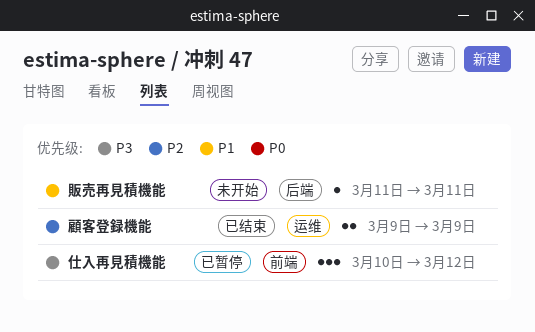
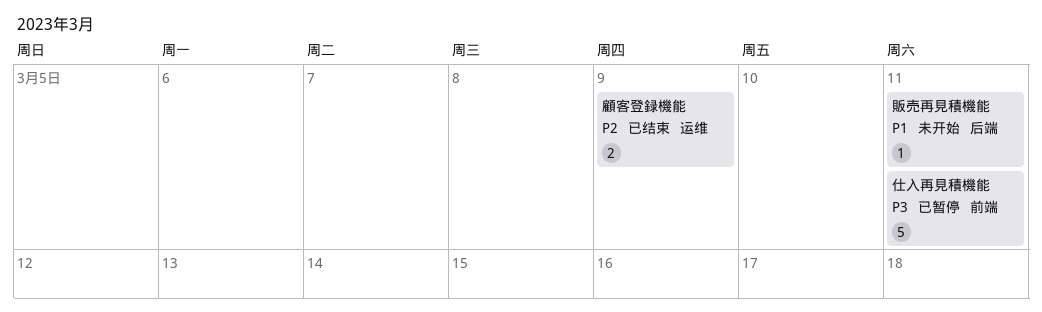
仕入再見積機能, estimate: 3 -> 5
仕入再見積機能, due: Mar 12 -> Mar 11

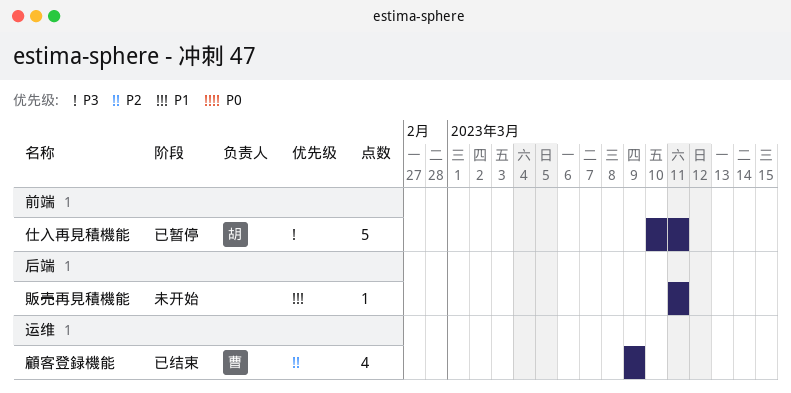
顧客登録機能, estimate: 2 -> 4

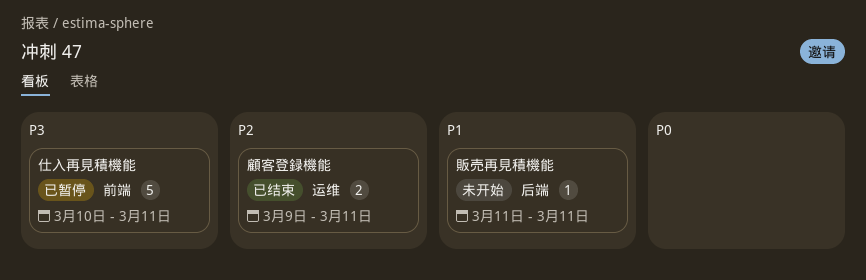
顧客登録機能, estimate: 4 -> 2
顧客登録機能, due: Mar 9 -> Mar 11

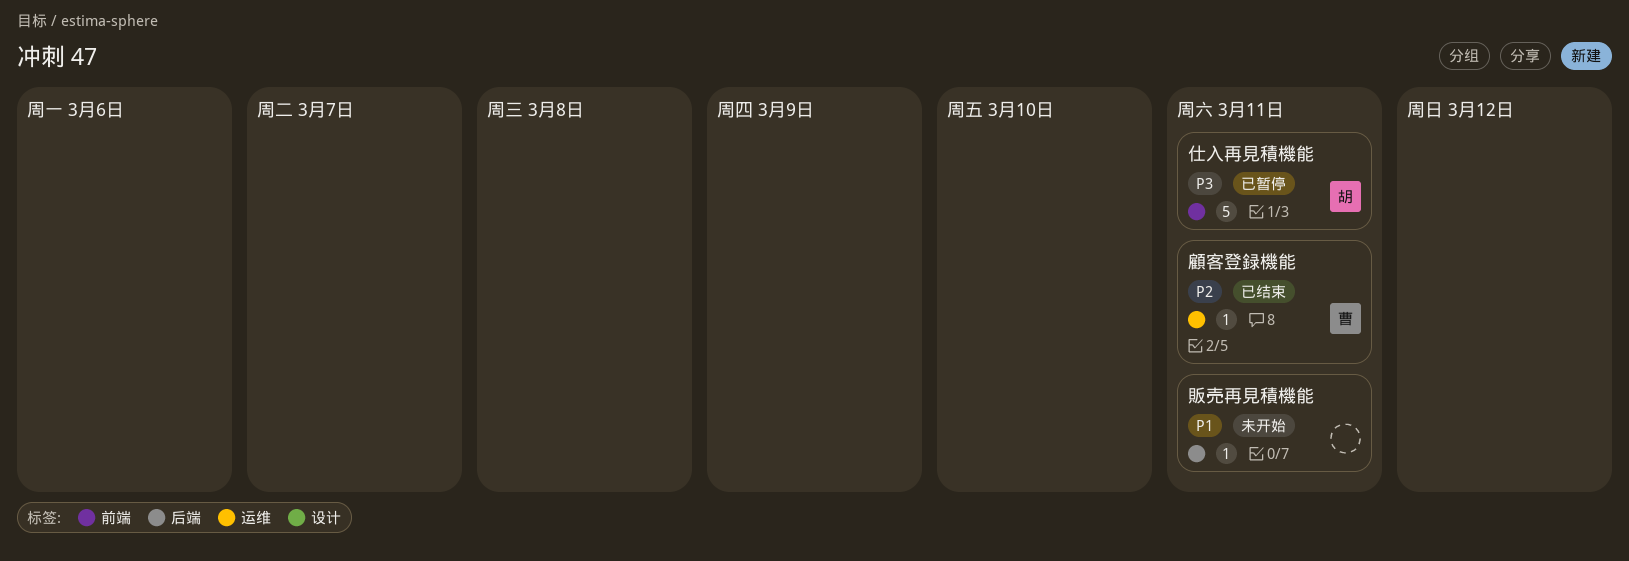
顧客登録機能, estimate: 2 -> 1

